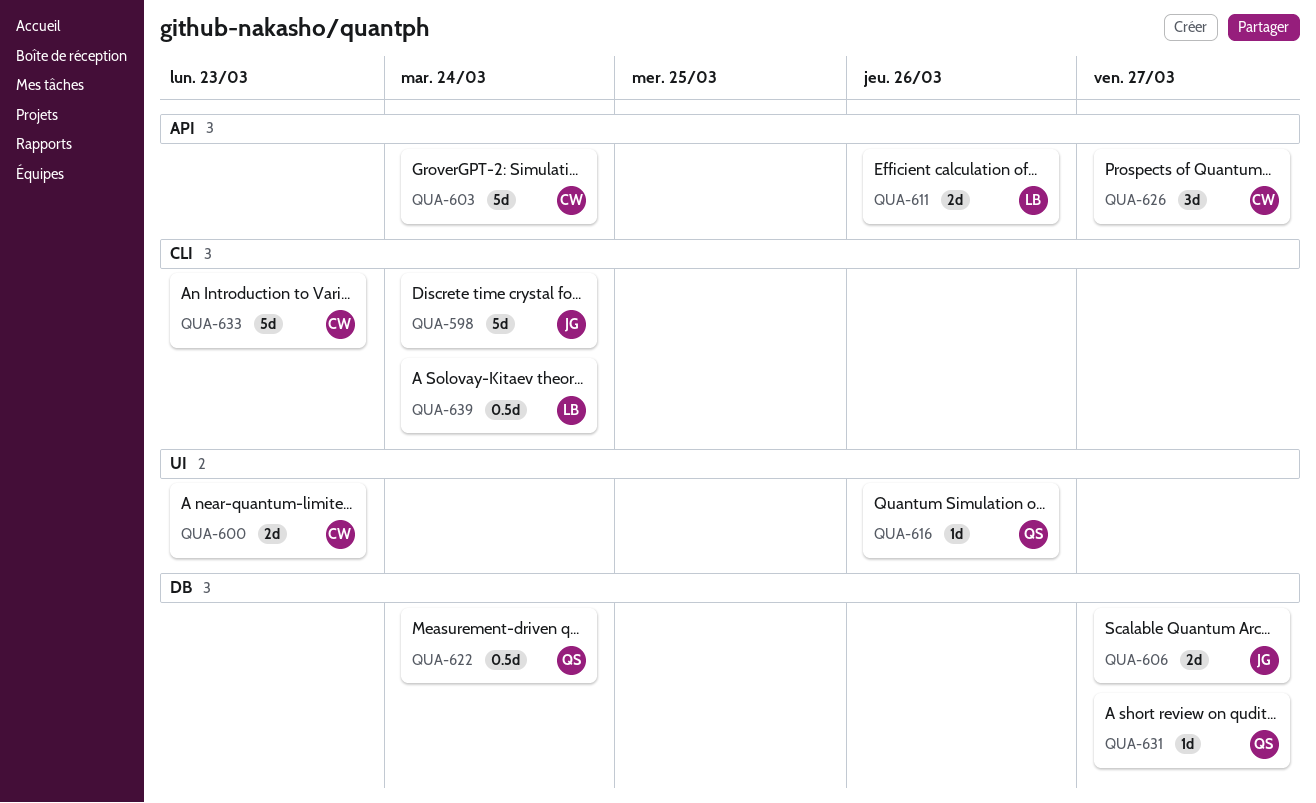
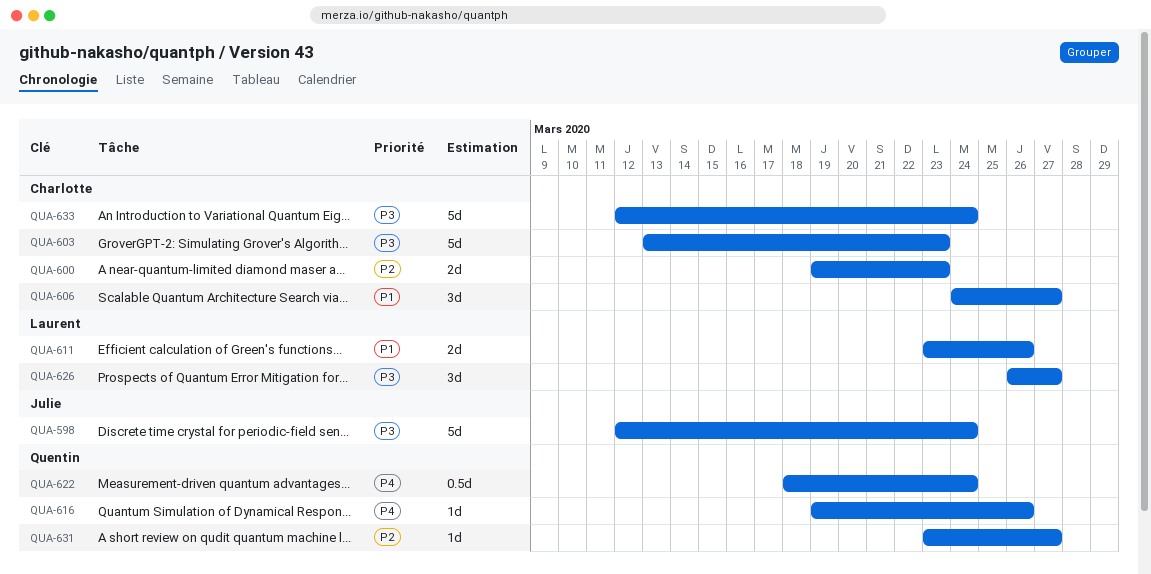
QUA-603, due: Mar 24 -> Mar 23
QUA-606, owner: Julie -> Charlotte
QUA-606, estimate: 2d -> 3d
QUA-626, owner: Charlotte -> Laurent
QUA-633, due: Mar 23 -> Mar 24
QUA-639: present -> none

